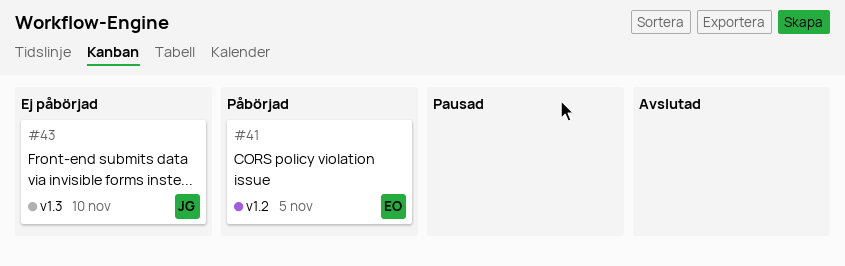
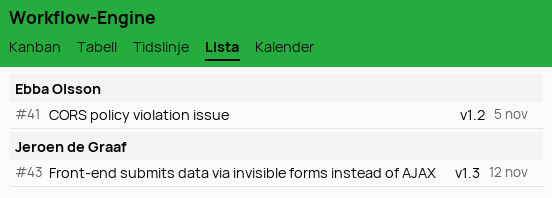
#43, due: Nov 10 -> Nov 12

